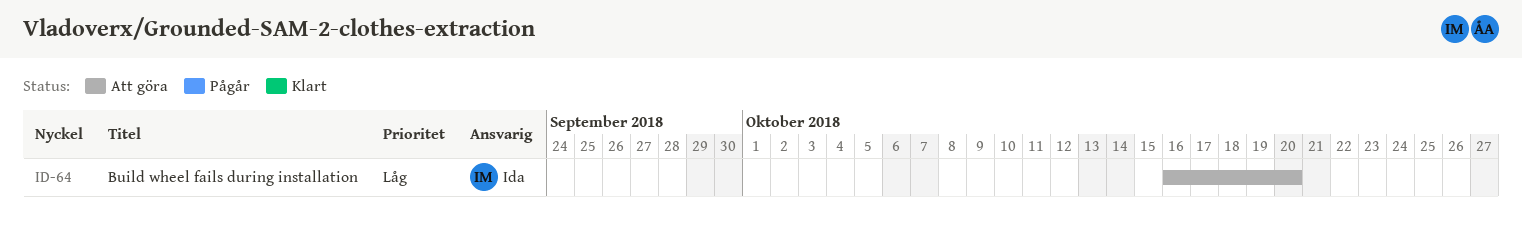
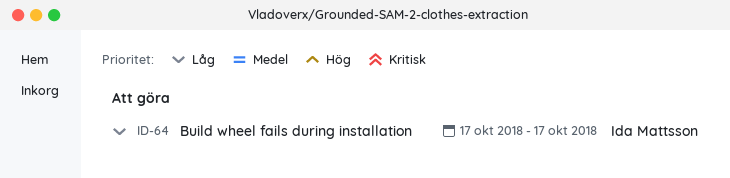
ID-64, start: Oct 16 -> Oct 17
ID-64, due: Oct 20 -> Oct 17

